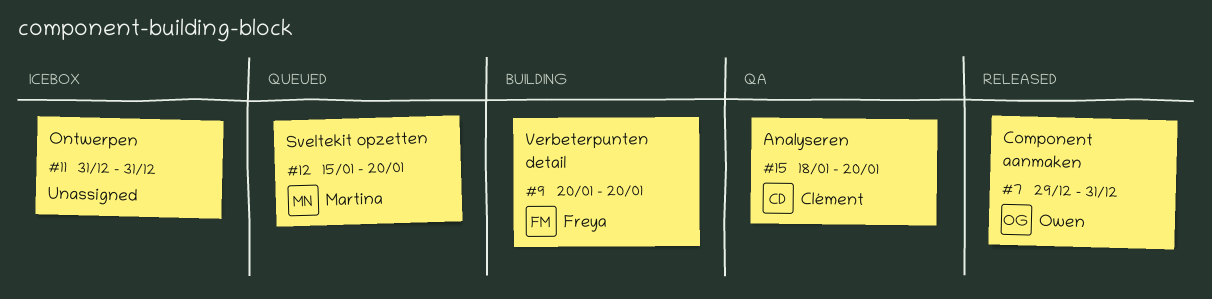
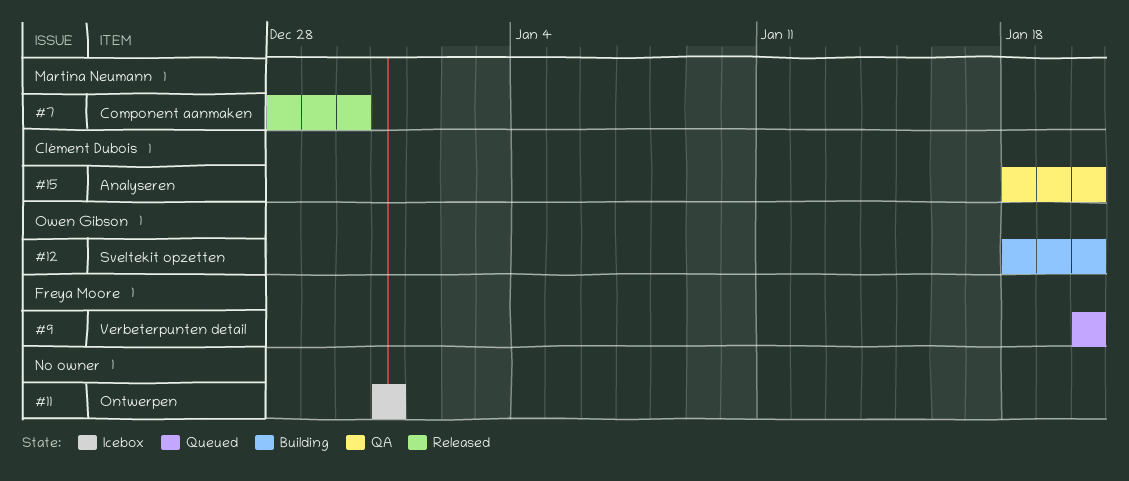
#7, owner: Owen Gibson -> Martina Neumann
#7, start: Dec 29 -> Dec 28
#7, due: Dec 31 -> Dec 30
#9, status: Building -> Queued
#12, status: Queued -> Building
#12, owner: Martina Neumann -> Owen Gibson
#12, start: Jan 15 -> Jan 18

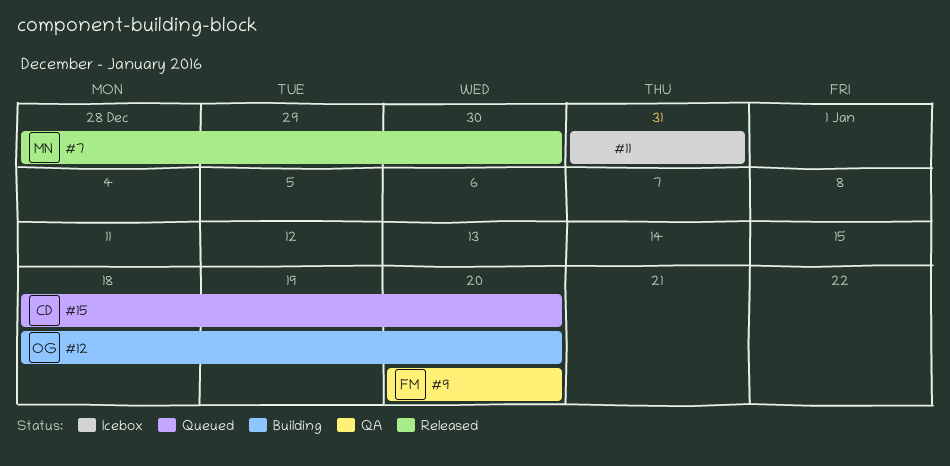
#9, status: Queued -> QA
#15, status: QA -> Queued

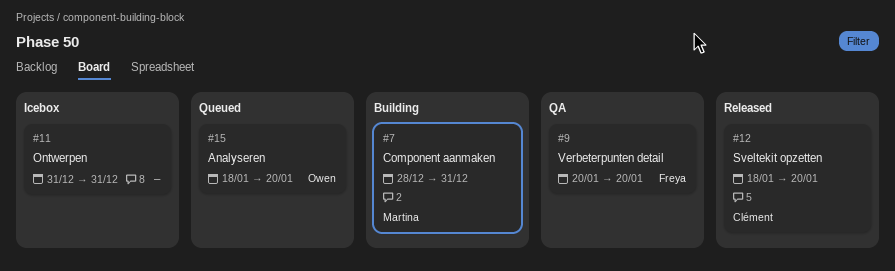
#7, status: Released -> Building
#7, due: Dec 30 -> Dec 31
#12, status: Building -> Released
#12, owner: Owen -> Clément
#15, owner: Clément -> Owen

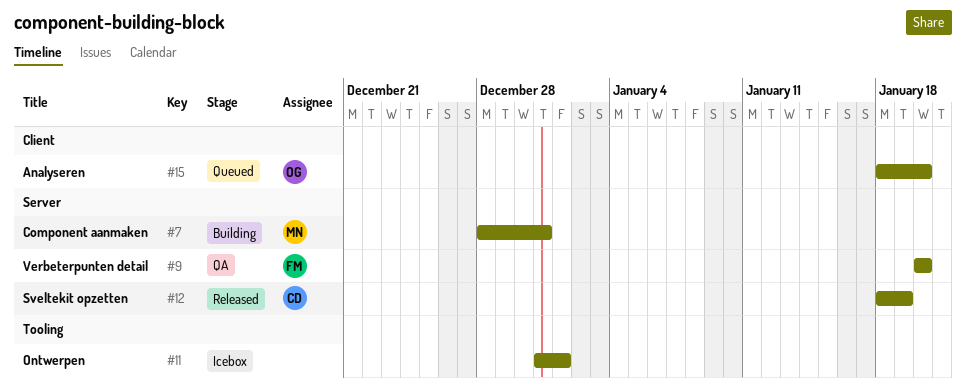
#11, due: Dec 31 -> Jan 1
#12, due: Jan 20 -> Jan 19

